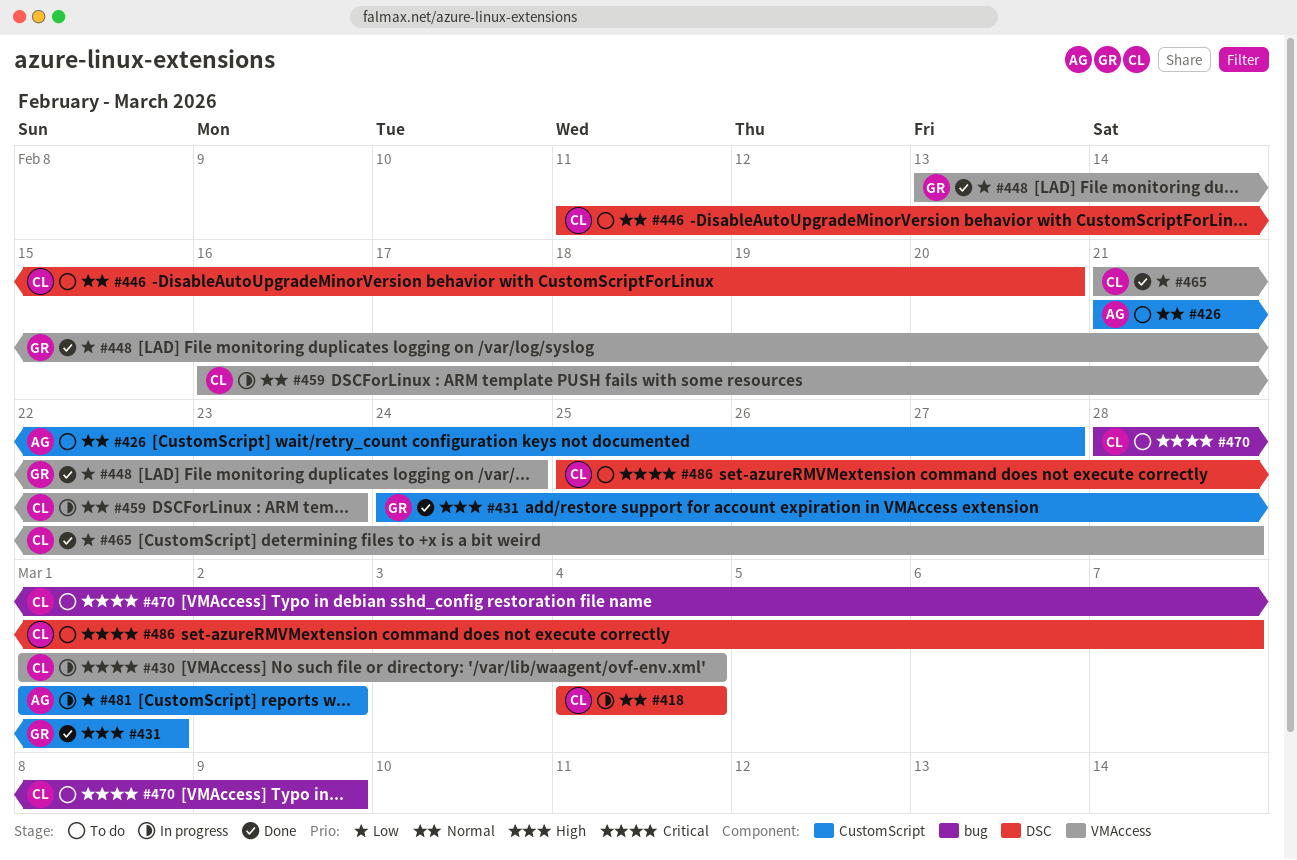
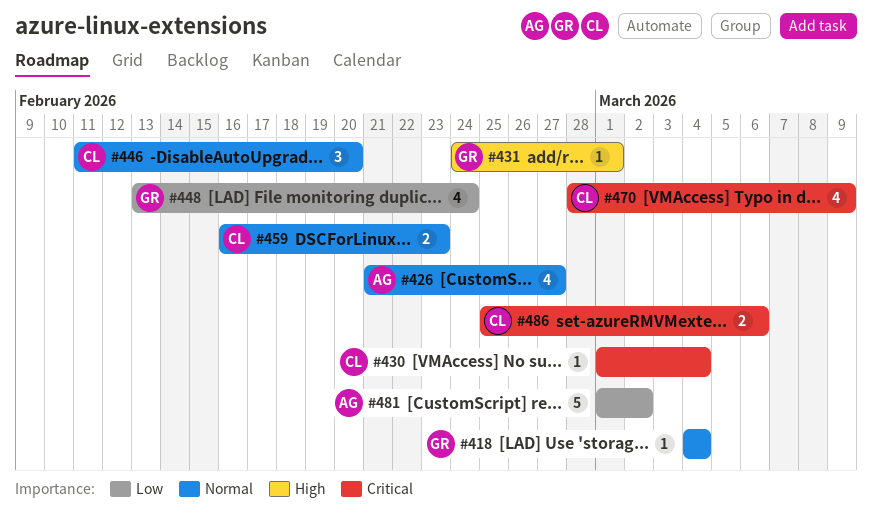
#418, owner: CL -> GR
#465: present -> none
#486, due: Mar 7 -> Mar 6

